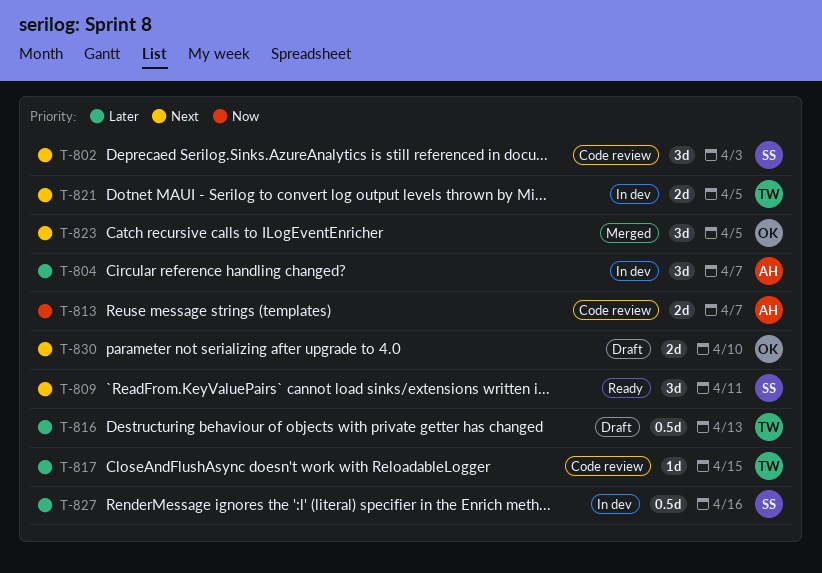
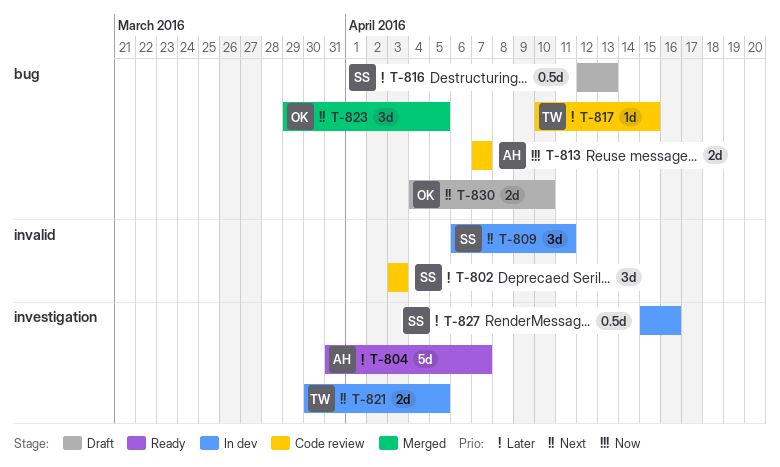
T-802, priority: Next -> Later
T-804, status: In dev -> Ready
T-804, estimate: 3d -> 5d
T-809, status: Ready -> In dev
T-816, owner: TW -> SS

